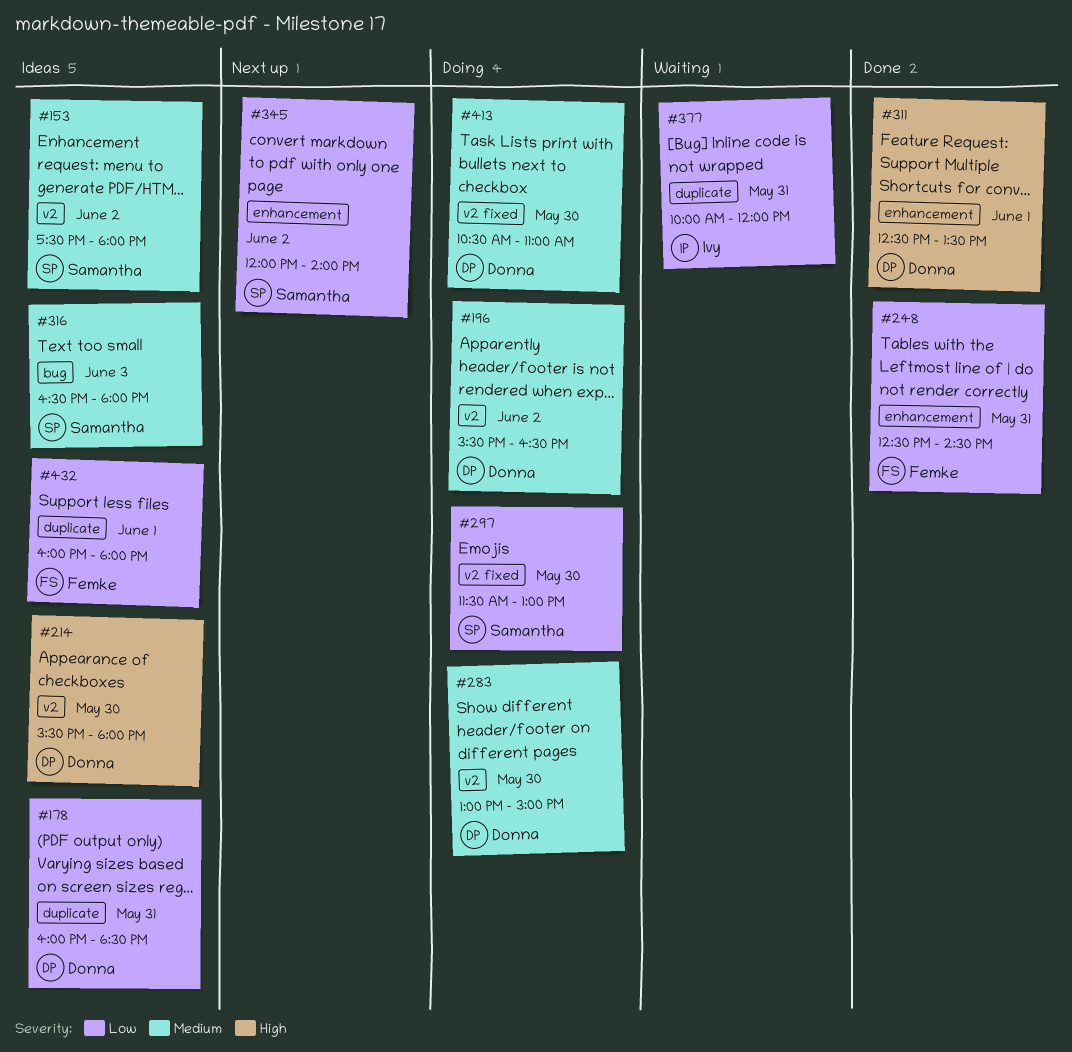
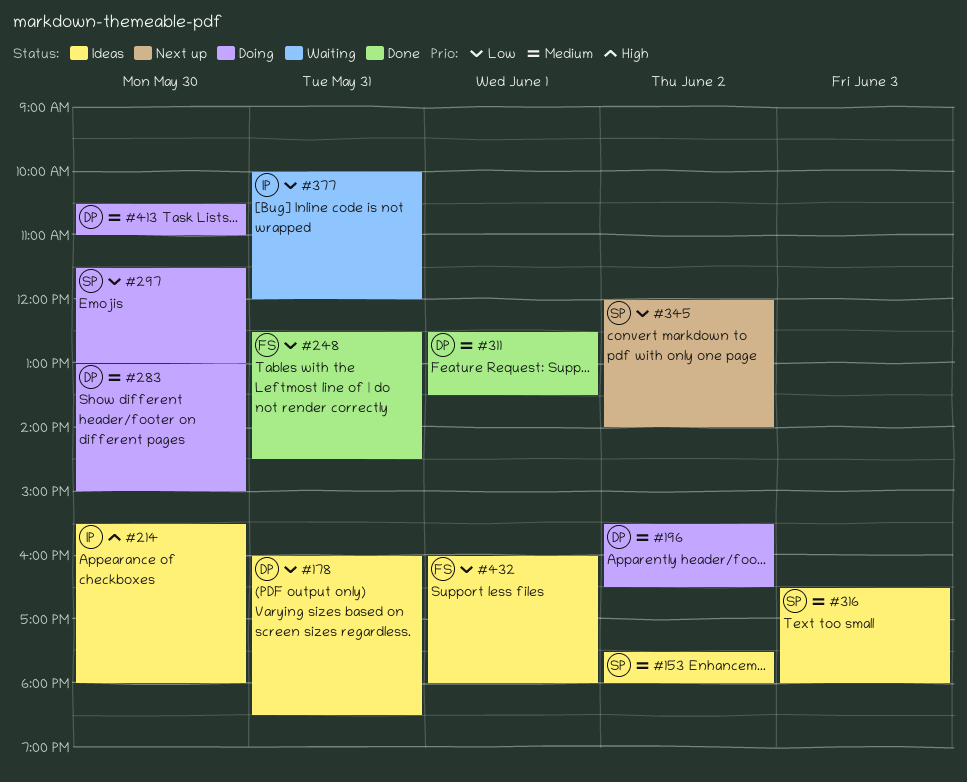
#214, owner: Donna -> Ivy
#311, priority: High -> Medium

